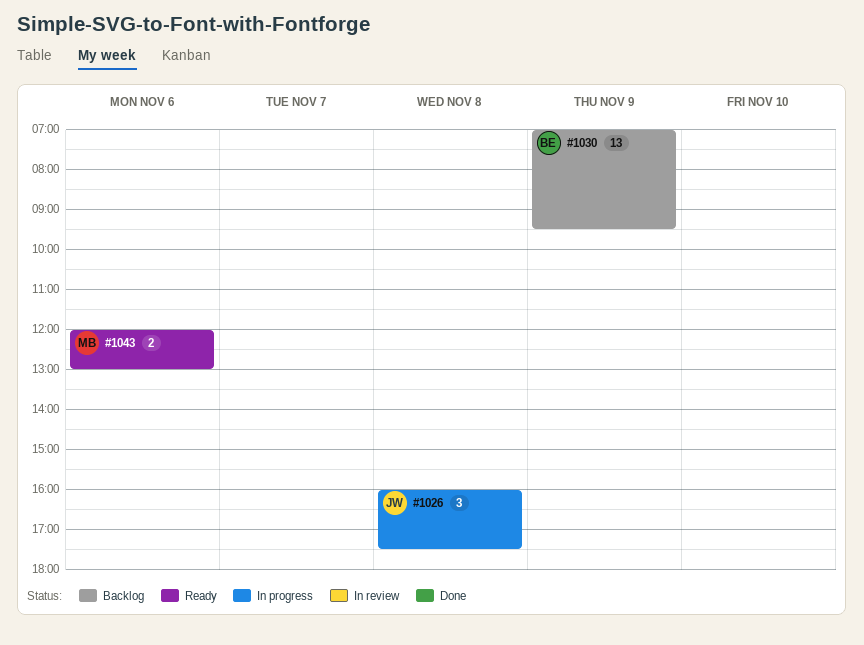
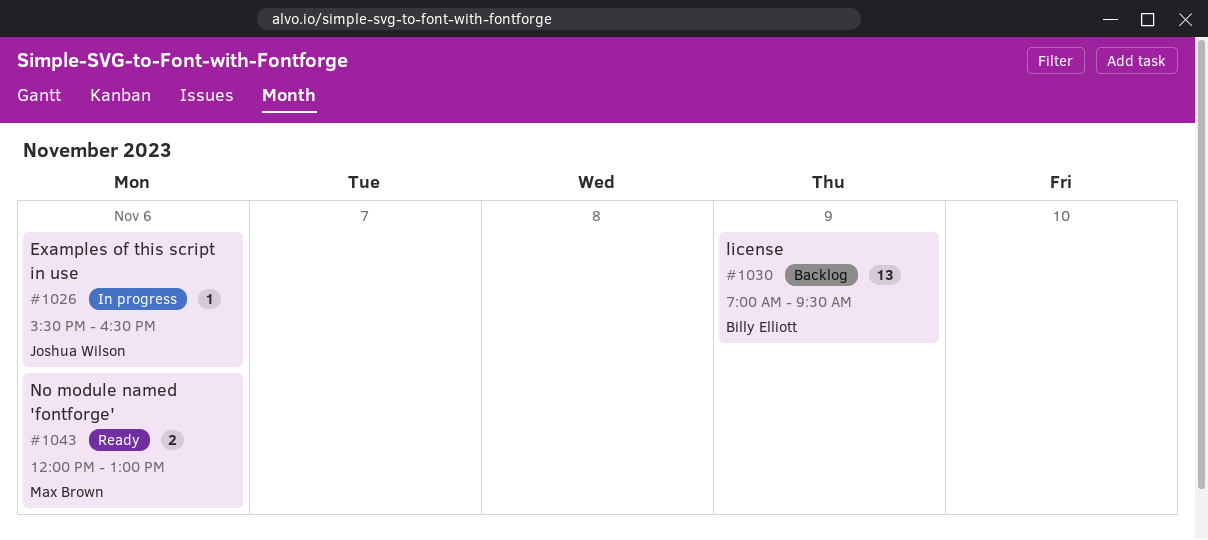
#1026, estimate: 3 -> 1
#1026, day: Nov 8 -> Nov 6
#1026, begins: 16:00 -> 15:30
#1026, ends: 17:30 -> 16:30

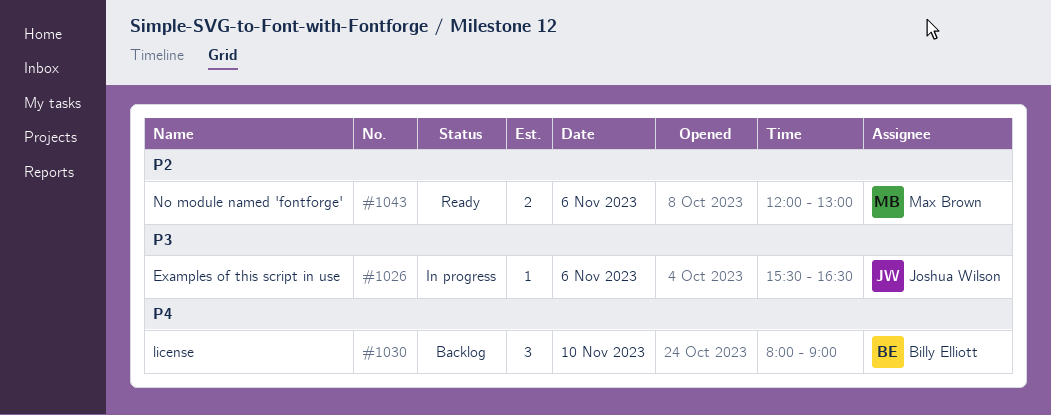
#1030, estimate: 13 -> 3
#1030, day: Nov 9 -> Nov 10
#1030, begins: 07:00 -> 08:00
#1030, ends: 09:30 -> 09:00

